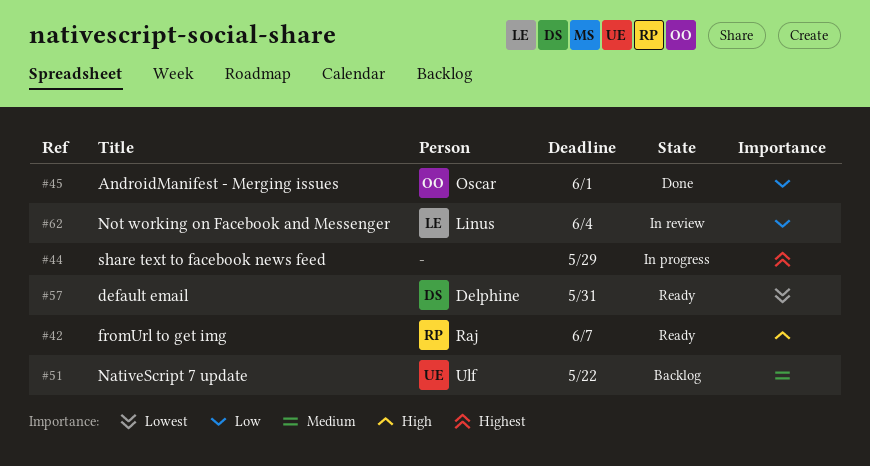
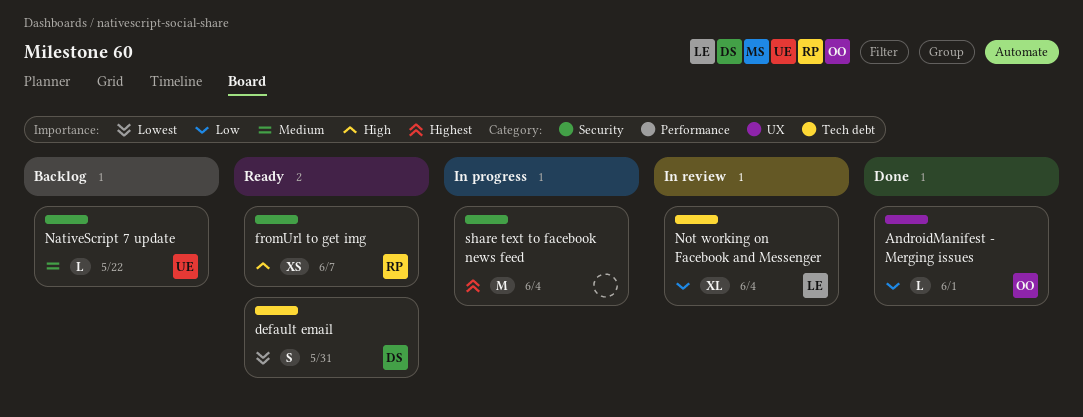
share text to facebook news feed, due: May 29 -> Jun 4

